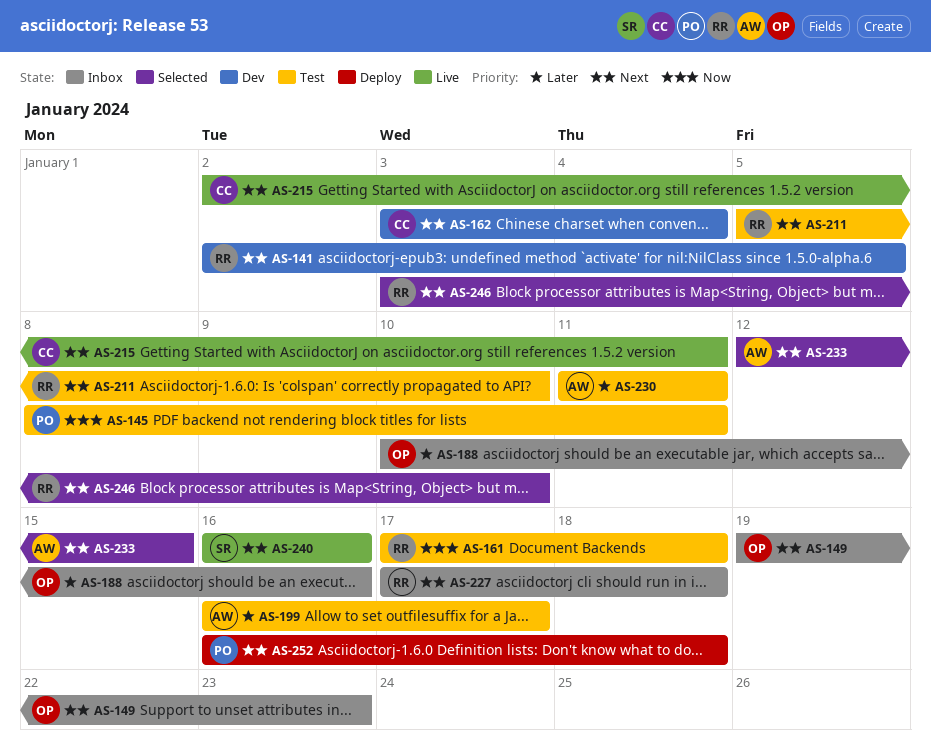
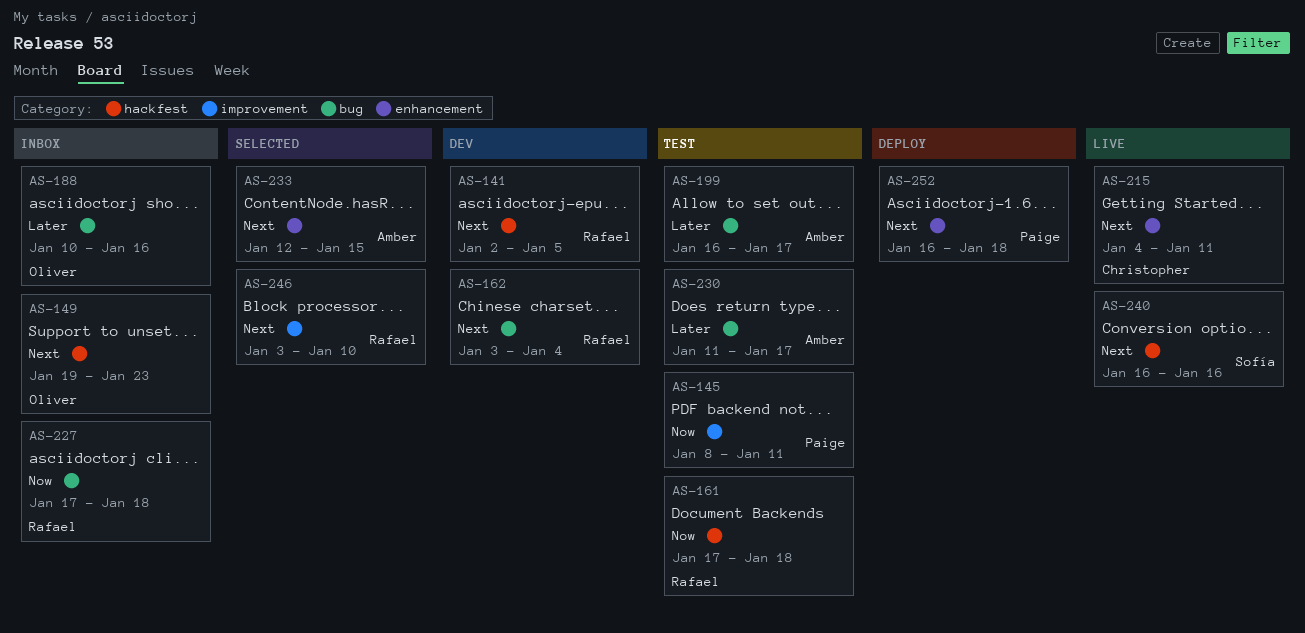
AS-162, owner: Christopher -> Rafael
AS-211: present -> none
AS-215, start: Jan 2 -> Jan 4
AS-227, priority: Next -> Now
AS-230, due: Jan 11 -> Jan 17

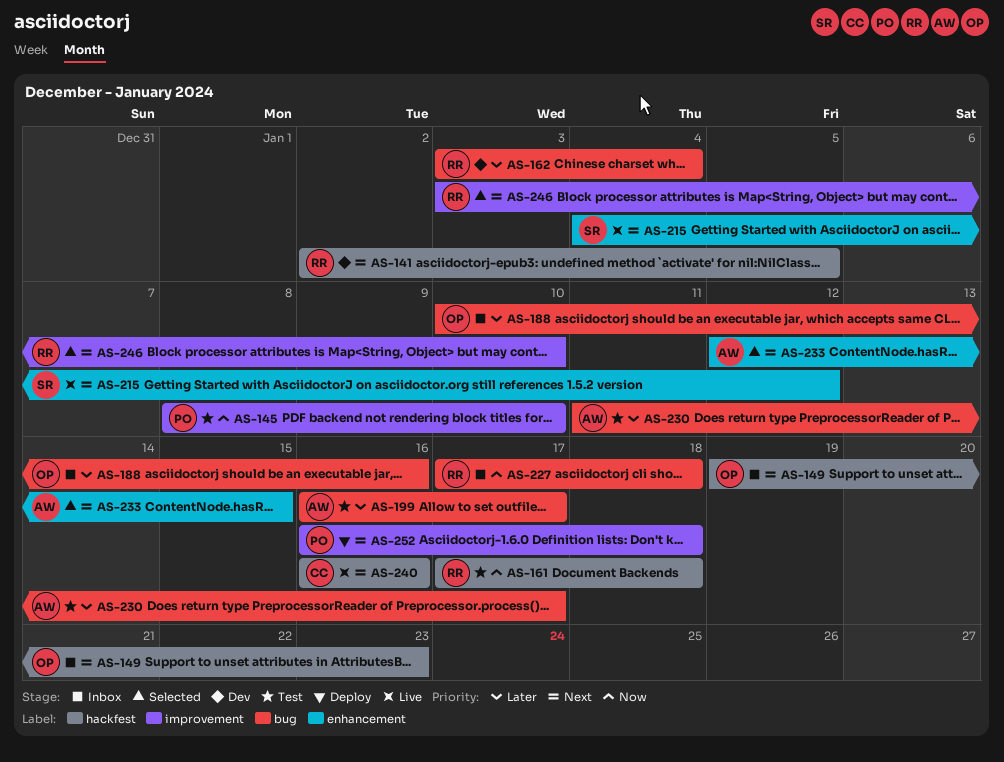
AS-145, due: Jan 11 -> Jan 10
AS-162, priority: Next -> Later
AS-215, owner: Christopher -> Sofía
AS-215, due: Jan 11 -> Jan 12
AS-240, owner: Sofía -> Christopher
AS-252, label: enhancement -> improvement

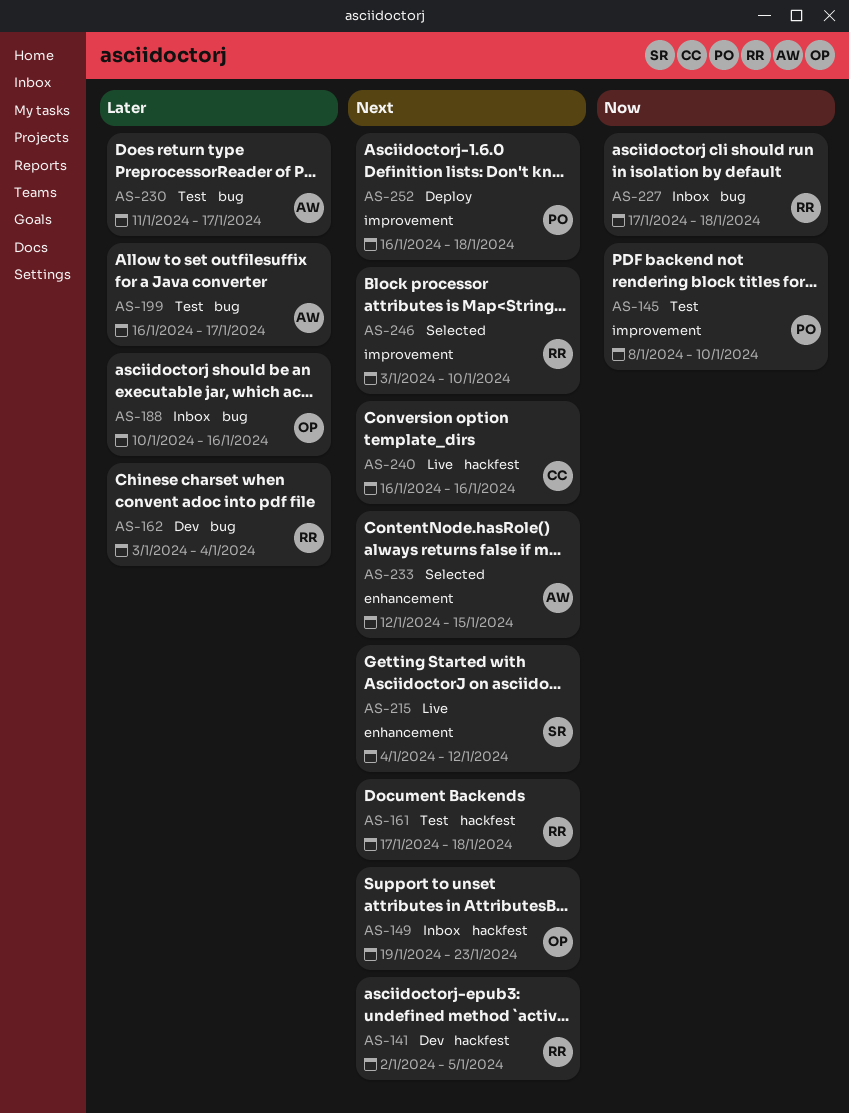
AS-161, priority: Now -> Next

